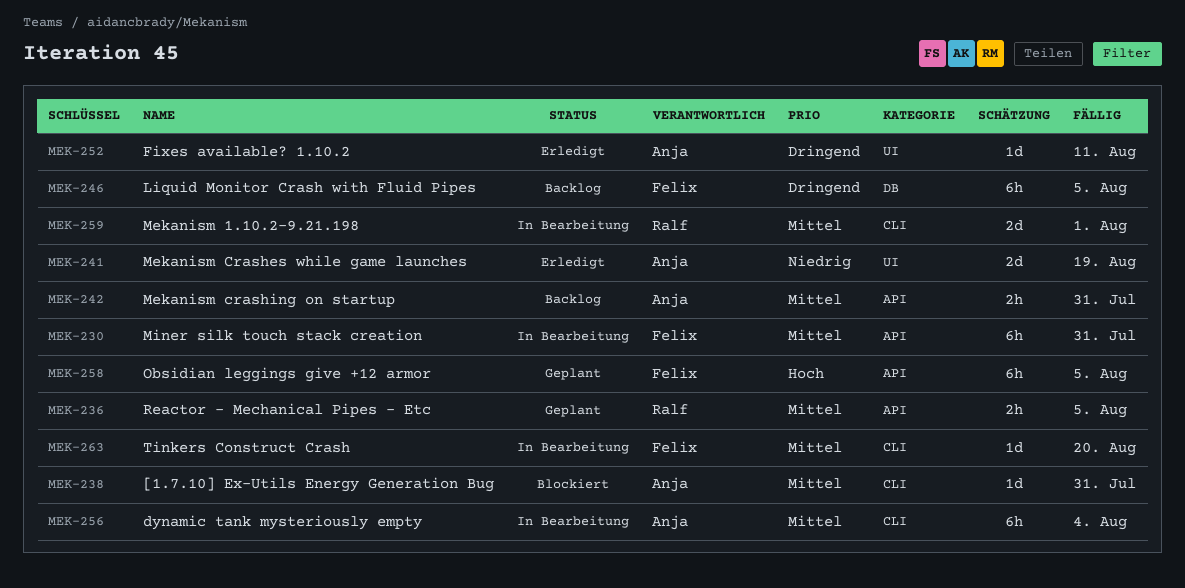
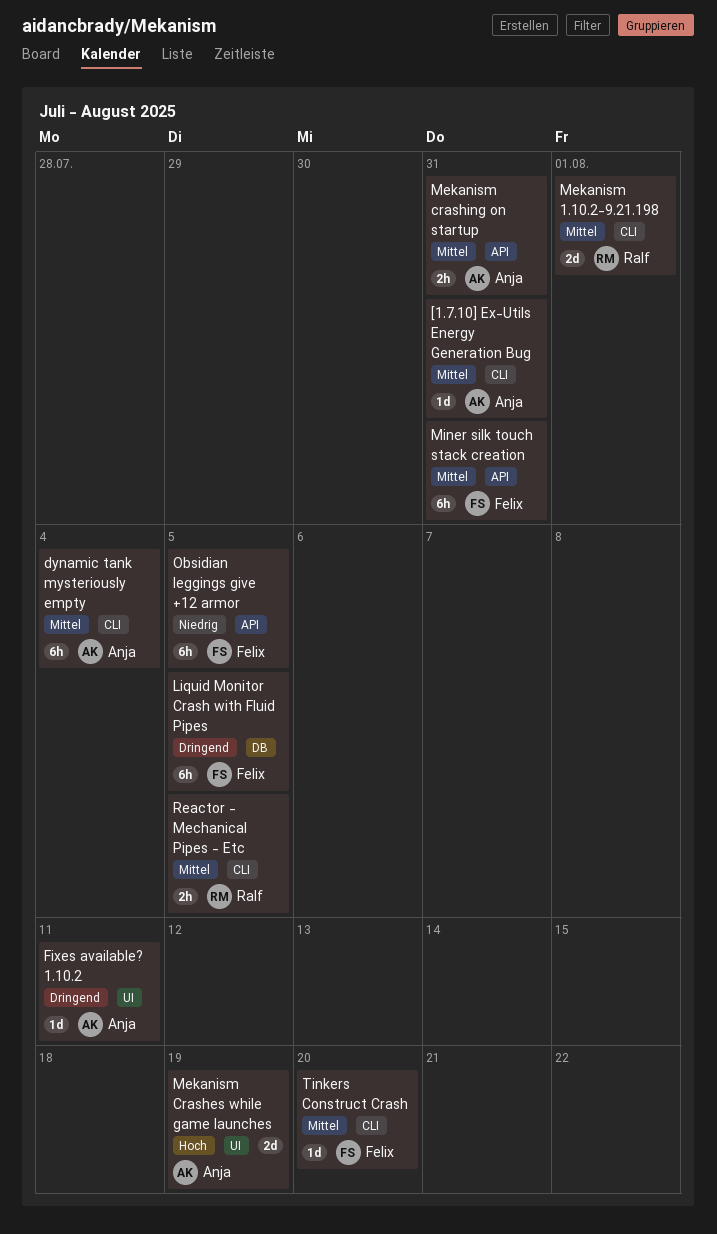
Mekanism Crashes while game launches, priority: Niedrig -> Hoch
Obsidian leggings give +12 armor, priority: Hoch -> Niedrig
Reactor - Mechanical Pipes - Etc, label: API -> CLI

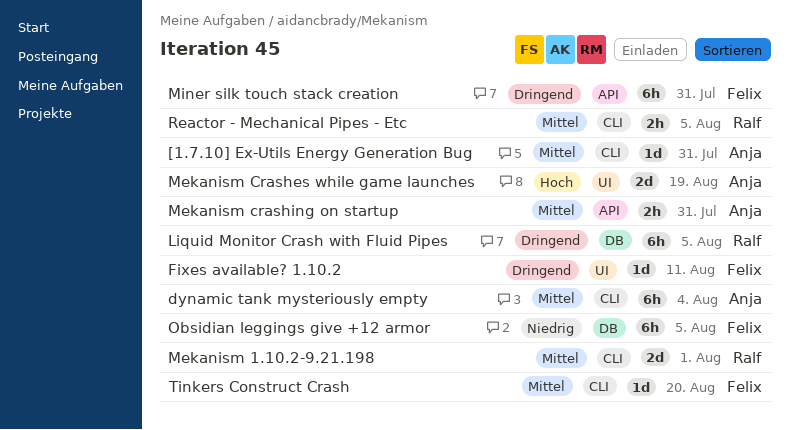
Fixes available? 1.10.2, owner: Anja -> Felix
Liquid Monitor Crash with Fluid Pipes, owner: Felix -> Ralf
Miner silk touch stack creation, priority: Mittel -> Dringend
Obsidian leggings give +12 armor, label: API -> DB

